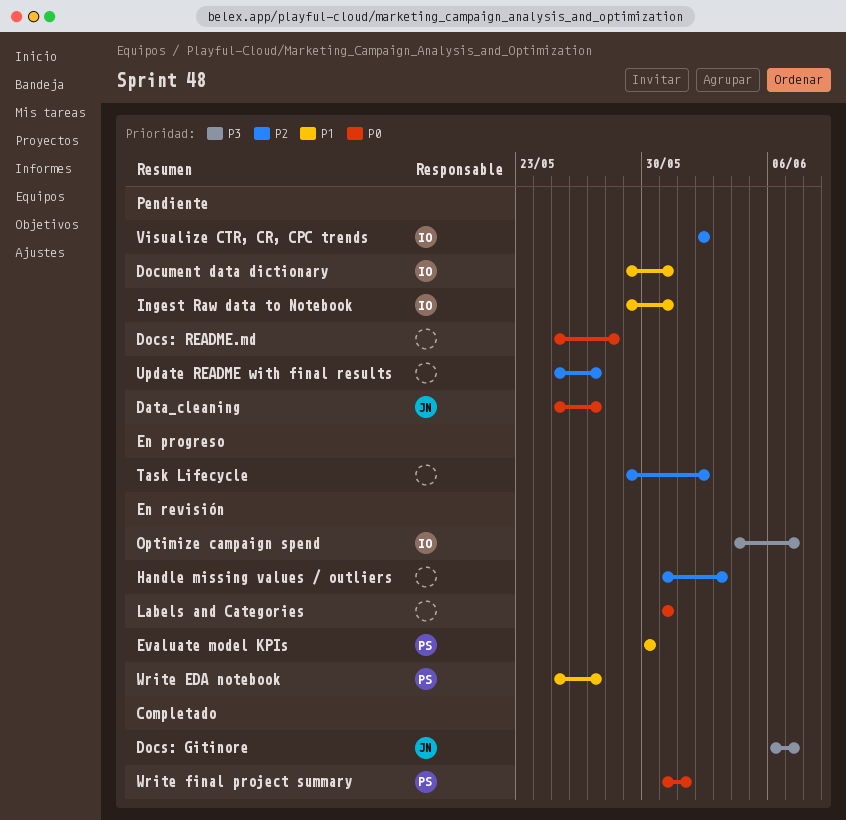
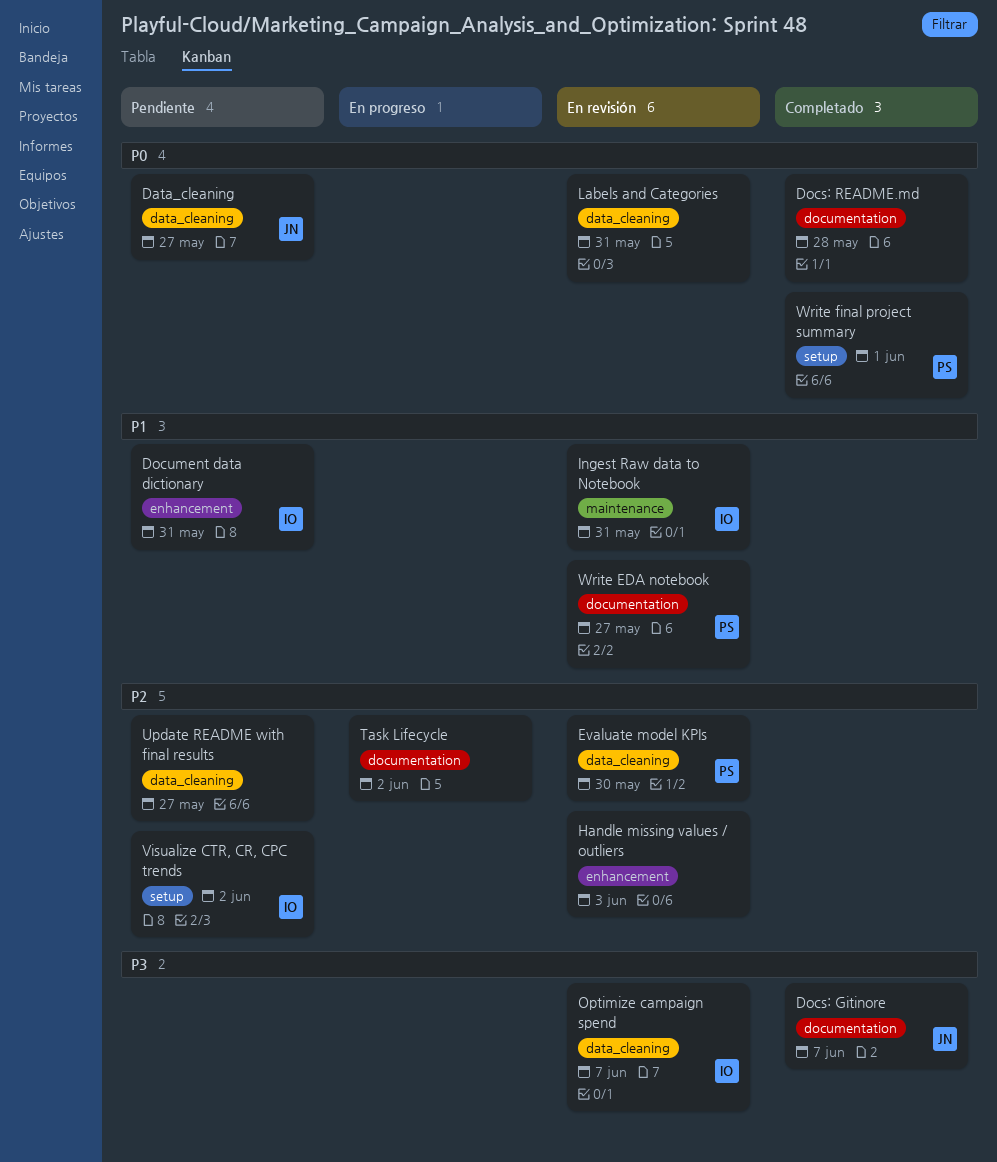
Docs: README.md, status: Pendiente -> Completado
Evaluate model KPIs, priority: P1 -> P2
Ingest Raw data to Notebook, status: Pendiente -> En revisión

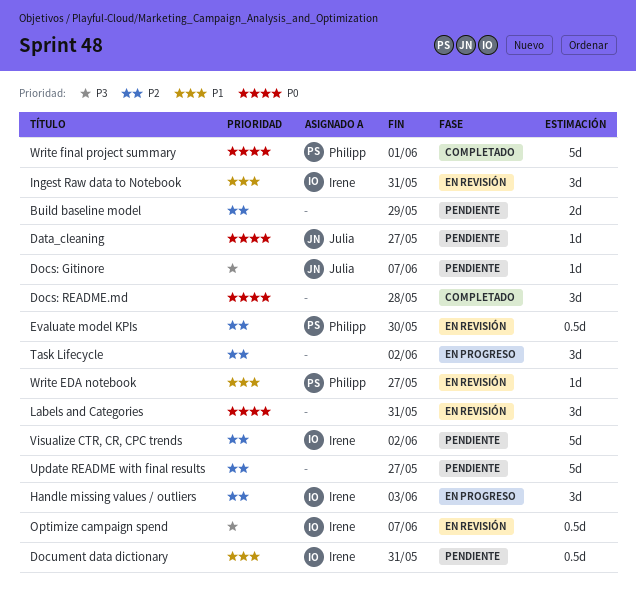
Build baseline model: none -> present
Docs: Gitinore, status: Completado -> Pendiente
Handle missing values / outliers, status: En revisión -> En progreso
Handle missing values / outliers, owner: none -> Irene

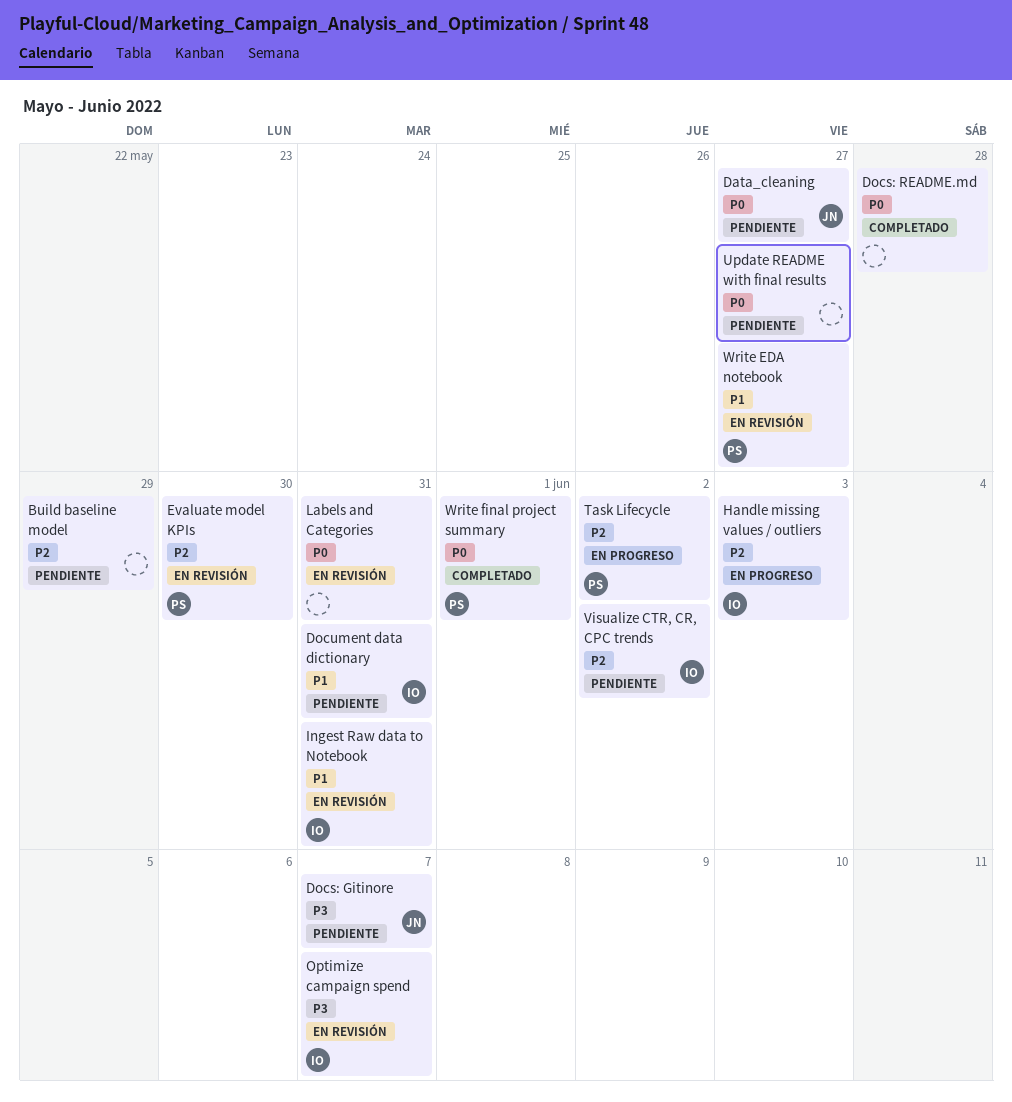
Task Lifecycle, owner: none -> Philipp
Update README with final results, priority: P2 -> P0

